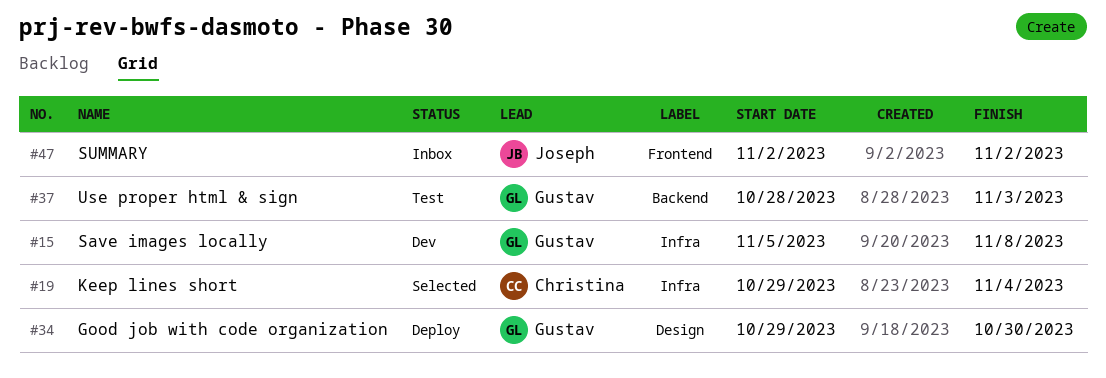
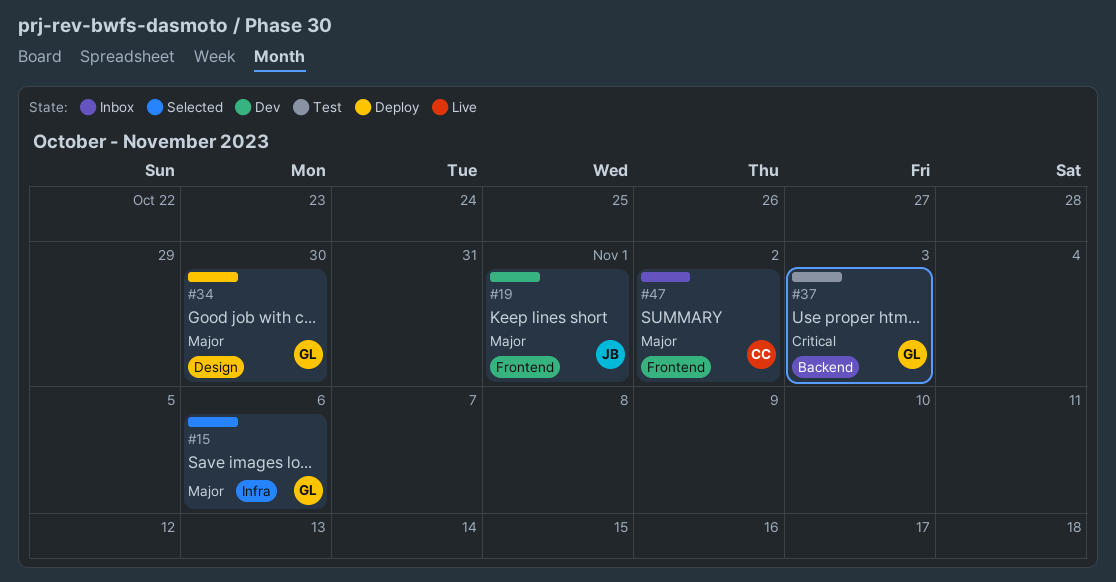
#15, status: Dev -> Selected
#15, due: Nov 8 -> Nov 6
#19, status: Selected -> Dev
#19, owner: Christina -> Joseph
#19, label: Infra -> Frontend
#19, due: Nov 4 -> Nov 1
#47, owner: Joseph -> Christina

